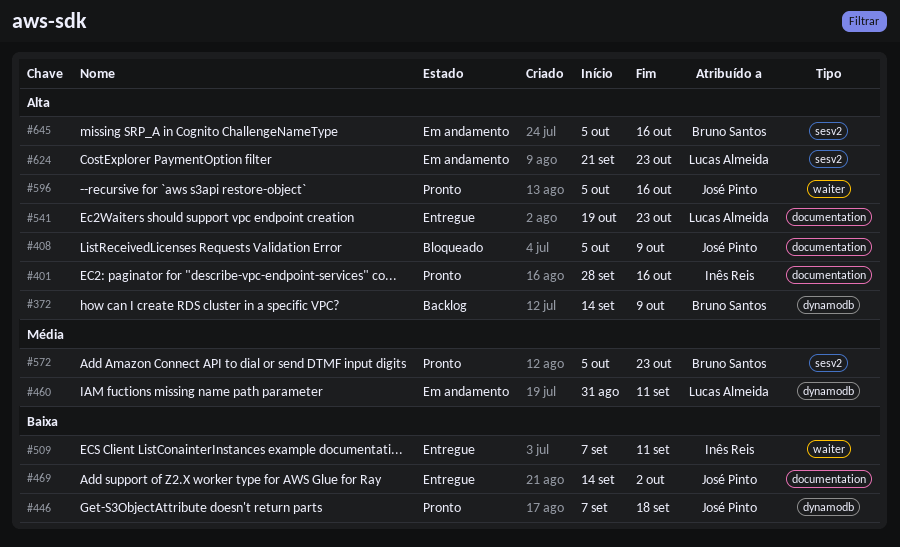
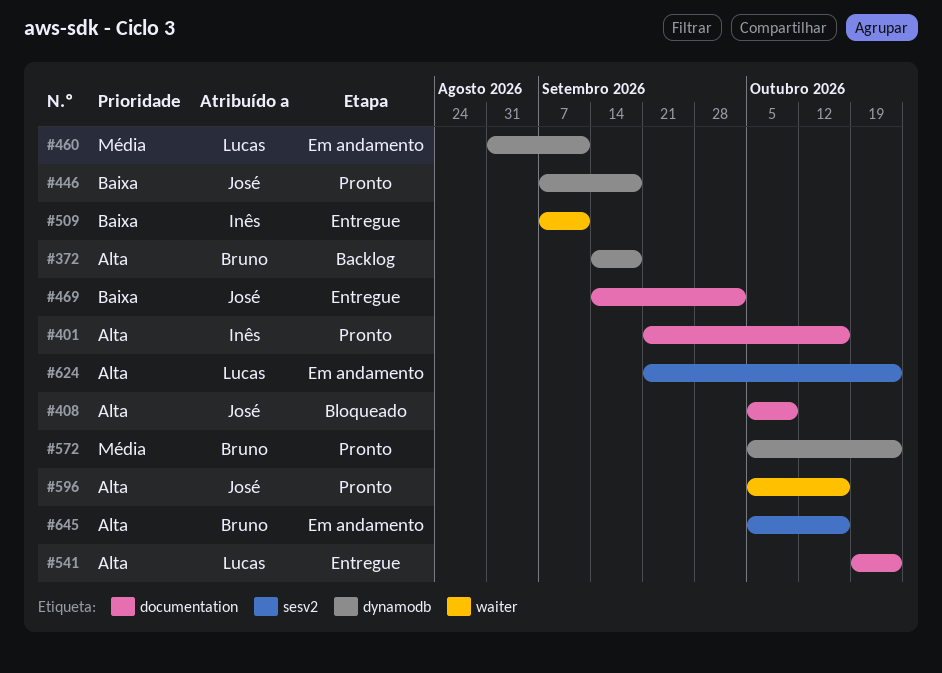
#372, due: Oct 9 -> Sep 18
#401, start: Sep 28 -> Sep 21
#572, label: sesv2 -> dynamodb

